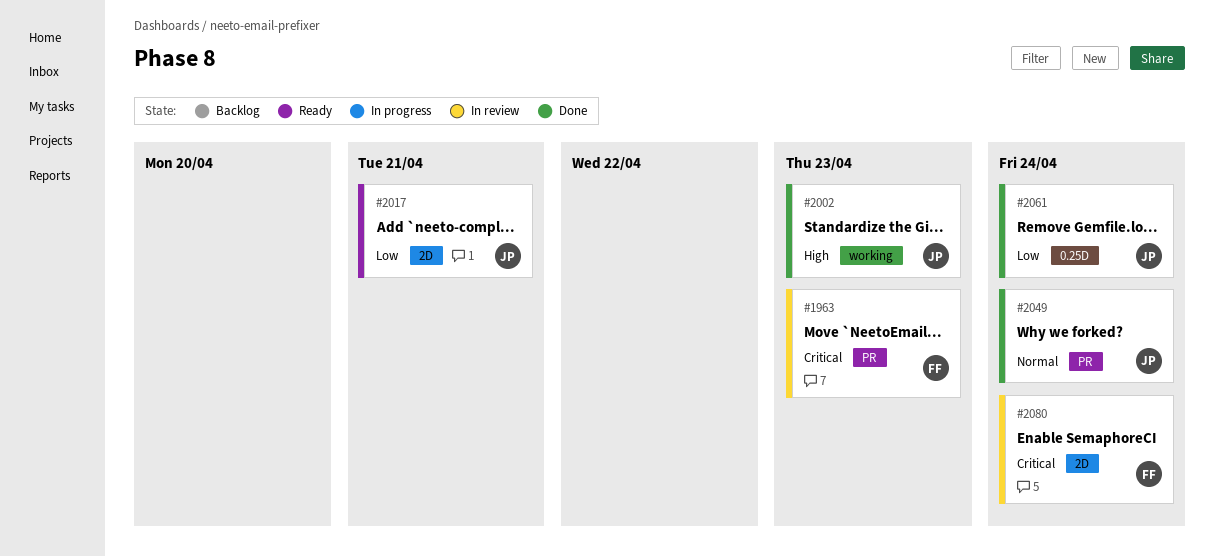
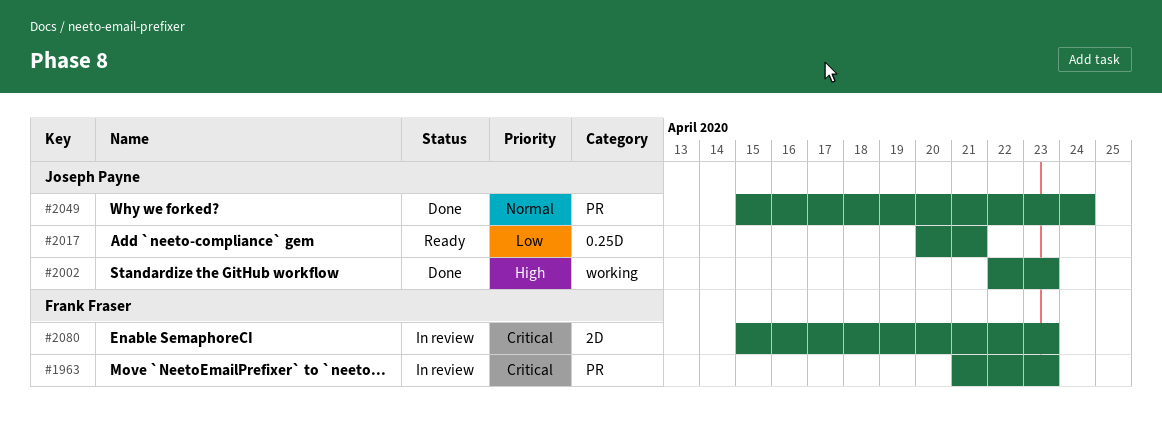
#2017, label: 2D -> 0.25D
#2061: present -> none
#2080, due: Apr 24 -> Apr 23

